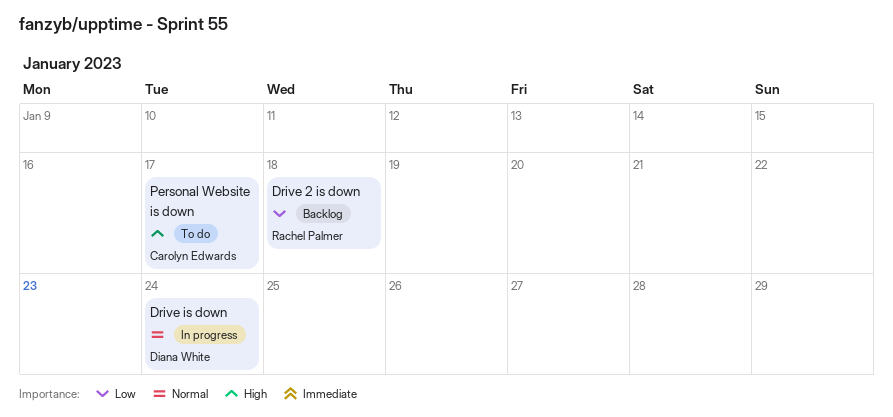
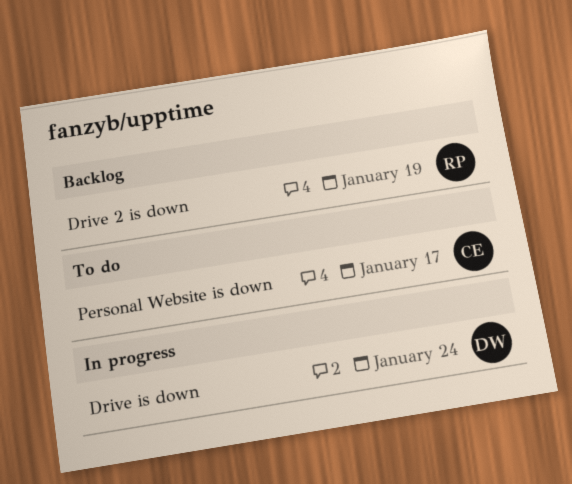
Drive 2 is down, due: Jan 18 -> Jan 19

